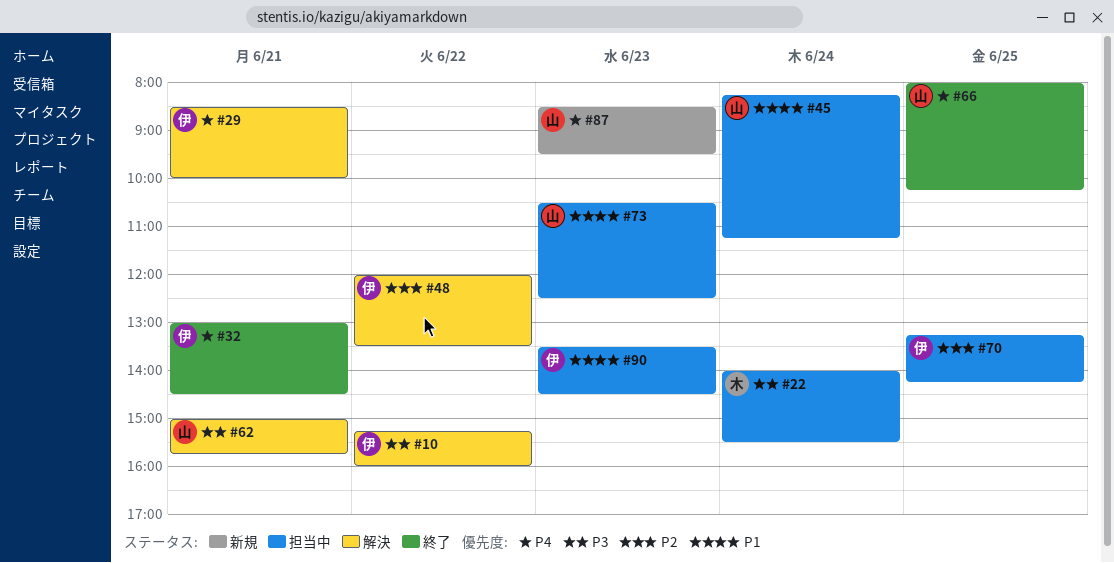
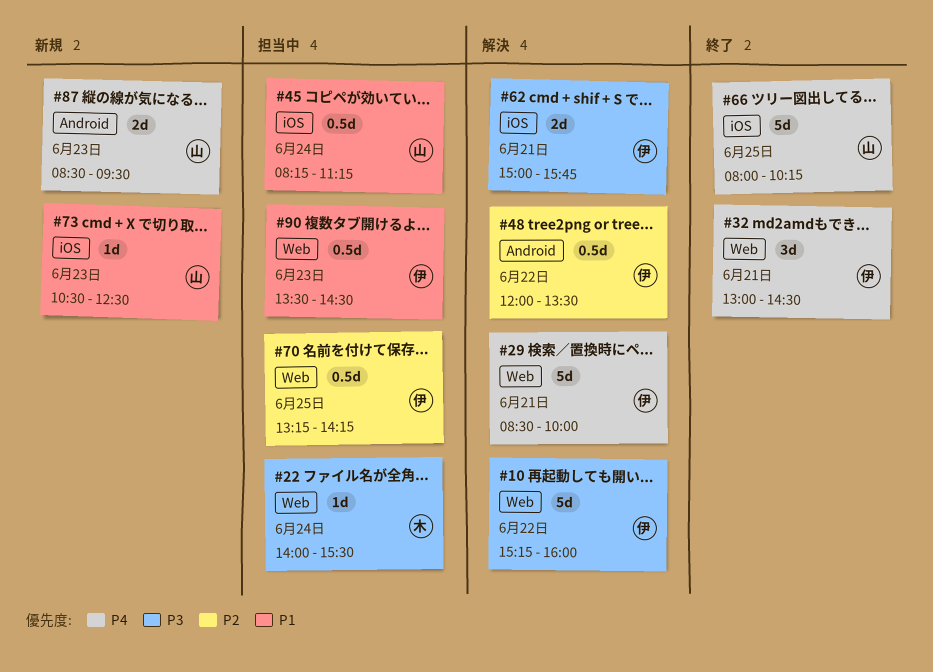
#62, owner: 山 -> 伊
#73, status: 担当中 -> 新規

